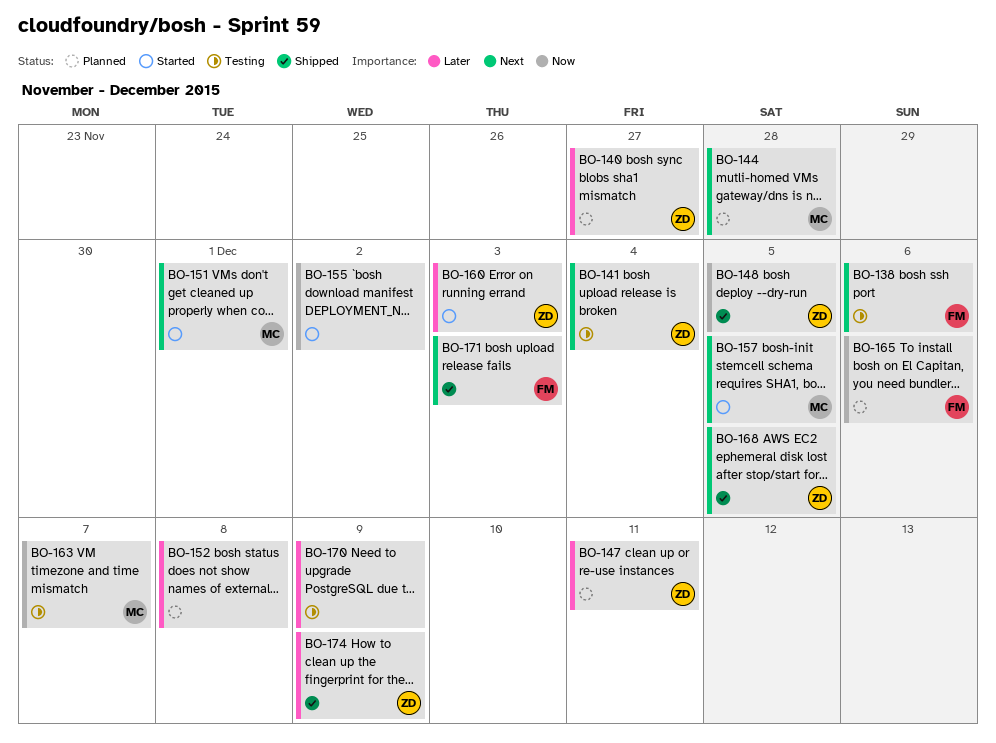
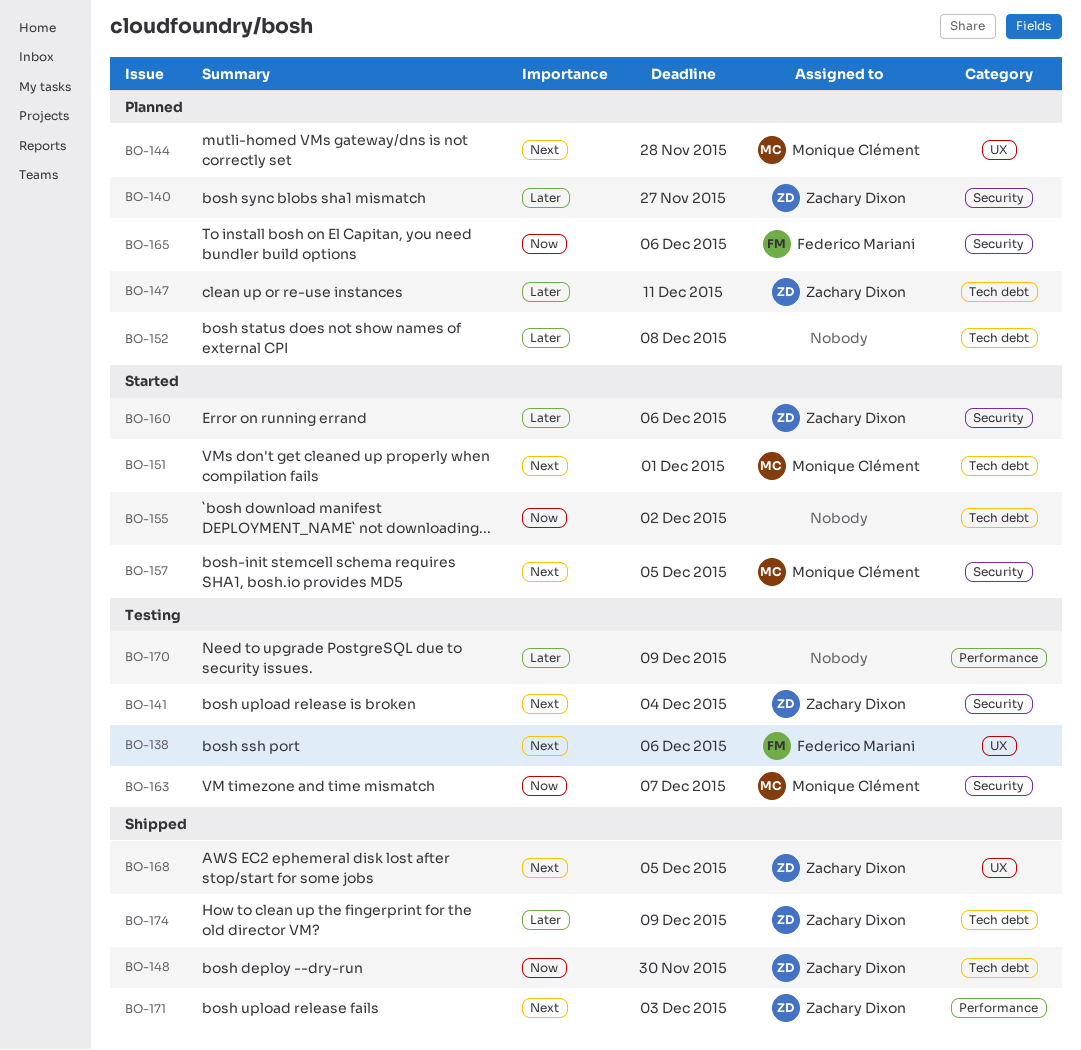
BO-148, due: Dec 5 -> Nov 30
BO-160, due: Dec 3 -> Dec 6
BO-171, owner: Federico Mariani -> Zachary Dixon

